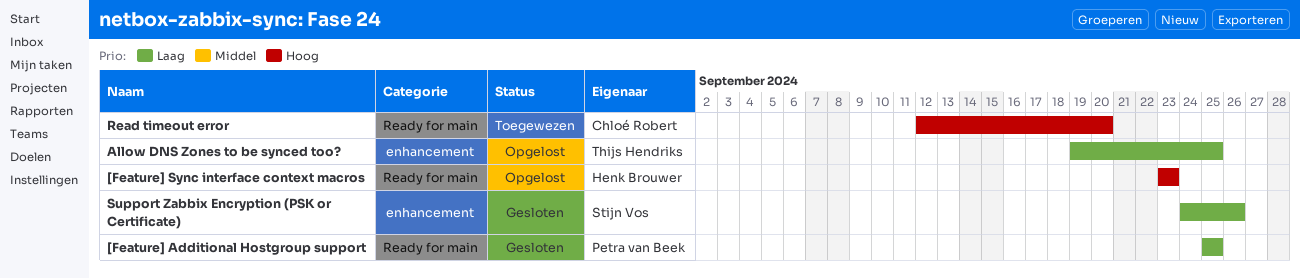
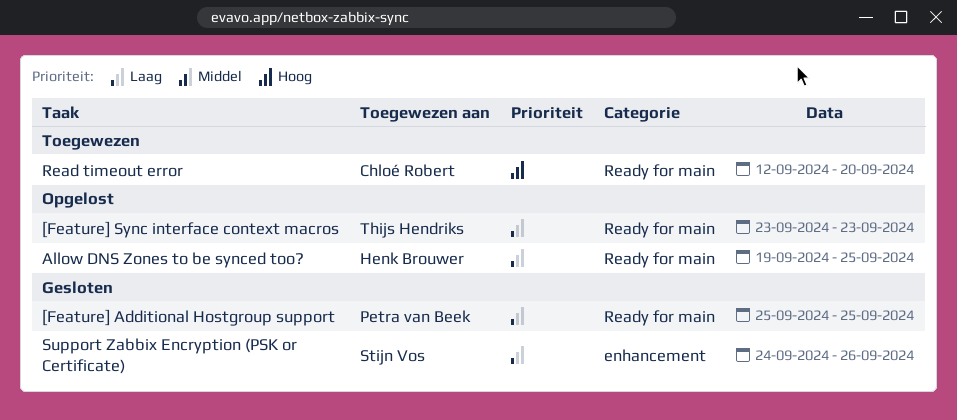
[Feature] Sync interface context macros, owner: Henk Brouwer -> Thijs Hendriks
[Feature] Sync interface context macros, priority: Hoog -> Laag
Allow DNS Zones to be synced too?, owner: Thijs Hendriks -> Henk Brouwer
Allow DNS Zones to be synced too?, label: enhancement -> Ready for main

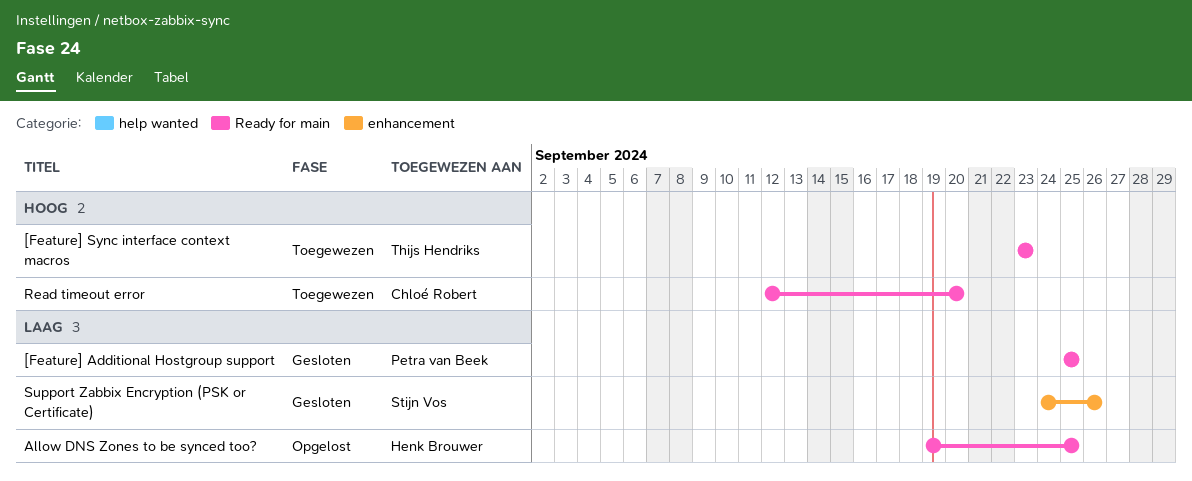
[Feature] Sync interface context macros, status: Opgelost -> Toegewezen
[Feature] Sync interface context macros, priority: Laag -> Hoog

